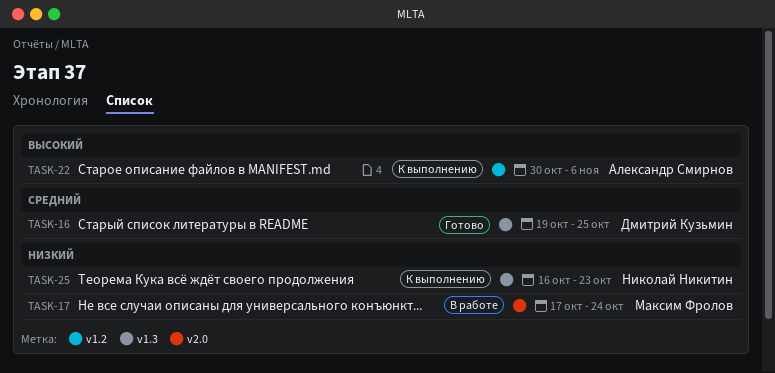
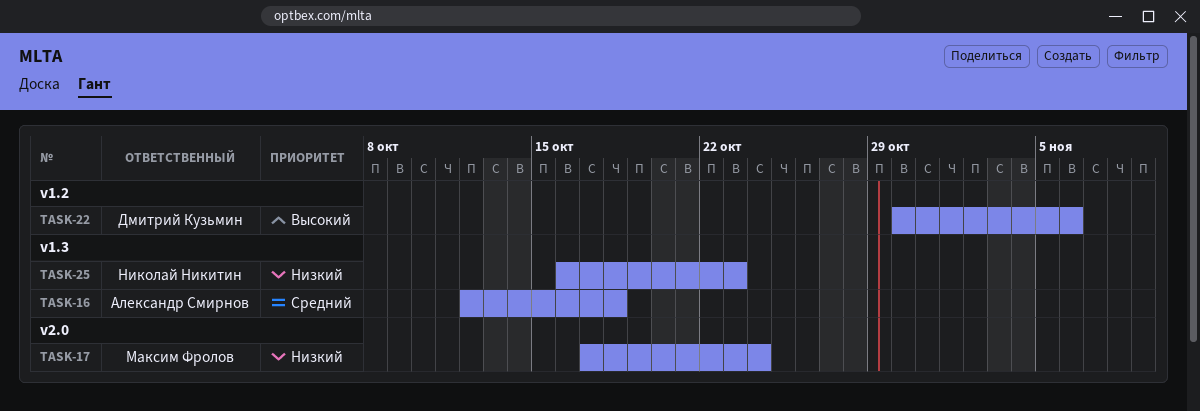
TASK-16, owner: Дмитрий Кузьмин -> Александр Смирнов
TASK-16, start: Oct 19 -> Oct 12
TASK-16, due: Oct 25 -> Oct 18
TASK-22, owner: Александр Смирнов -> Дмитрий Кузьмин

